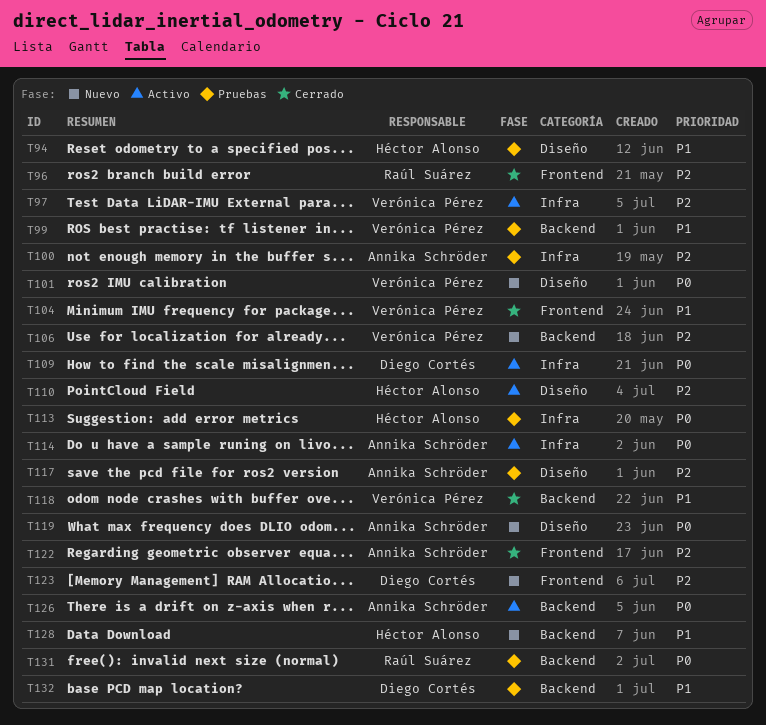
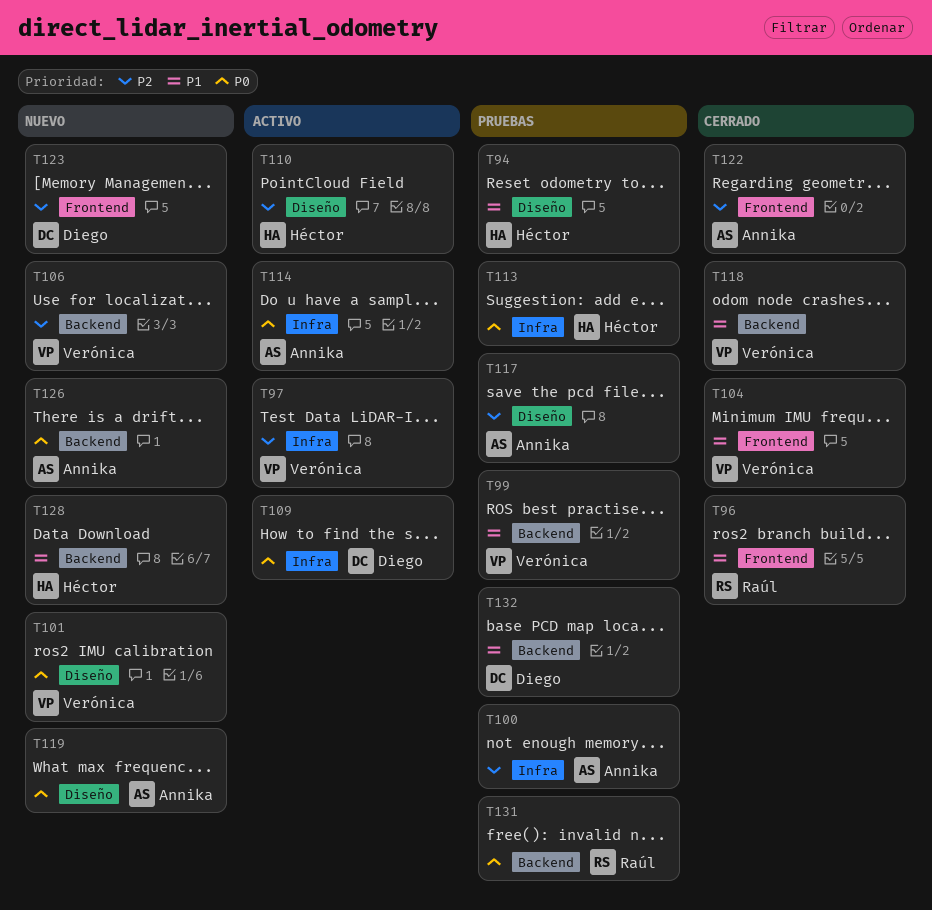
T96, priority: P2 -> P1
T126, status: Activo -> Nuevo

